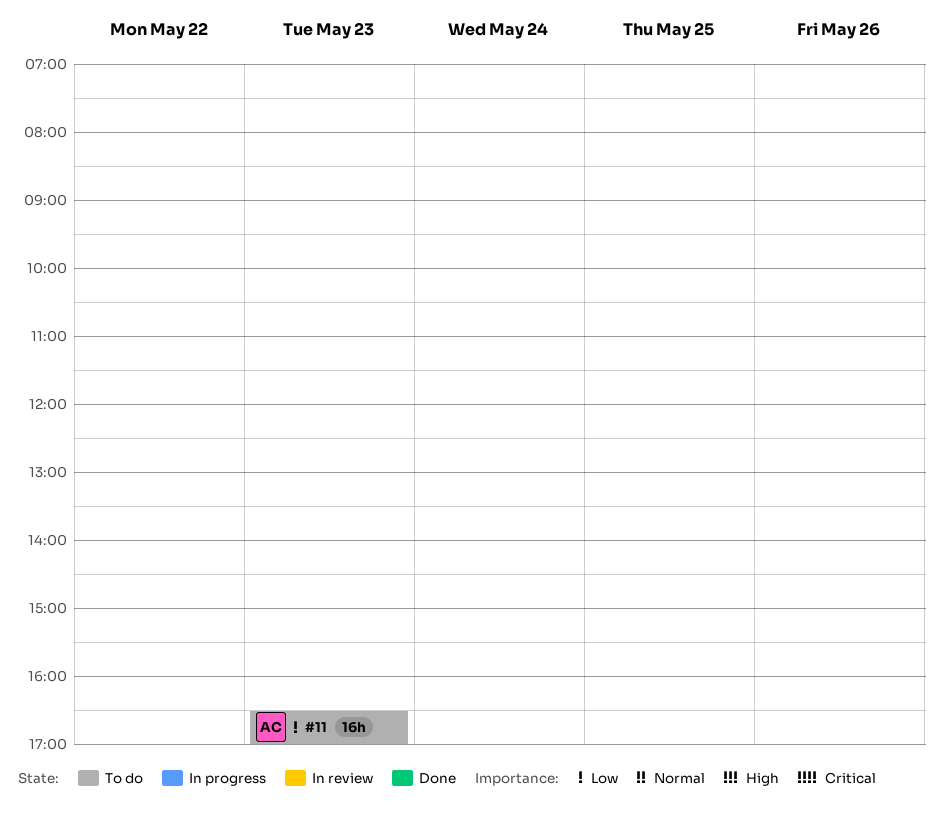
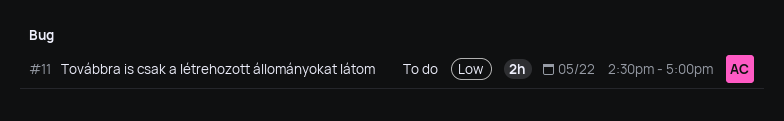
#11, estimate: 16h -> 2h
#11, day: May 23 -> May 22
#11, begins: 16:30 -> 14:30

